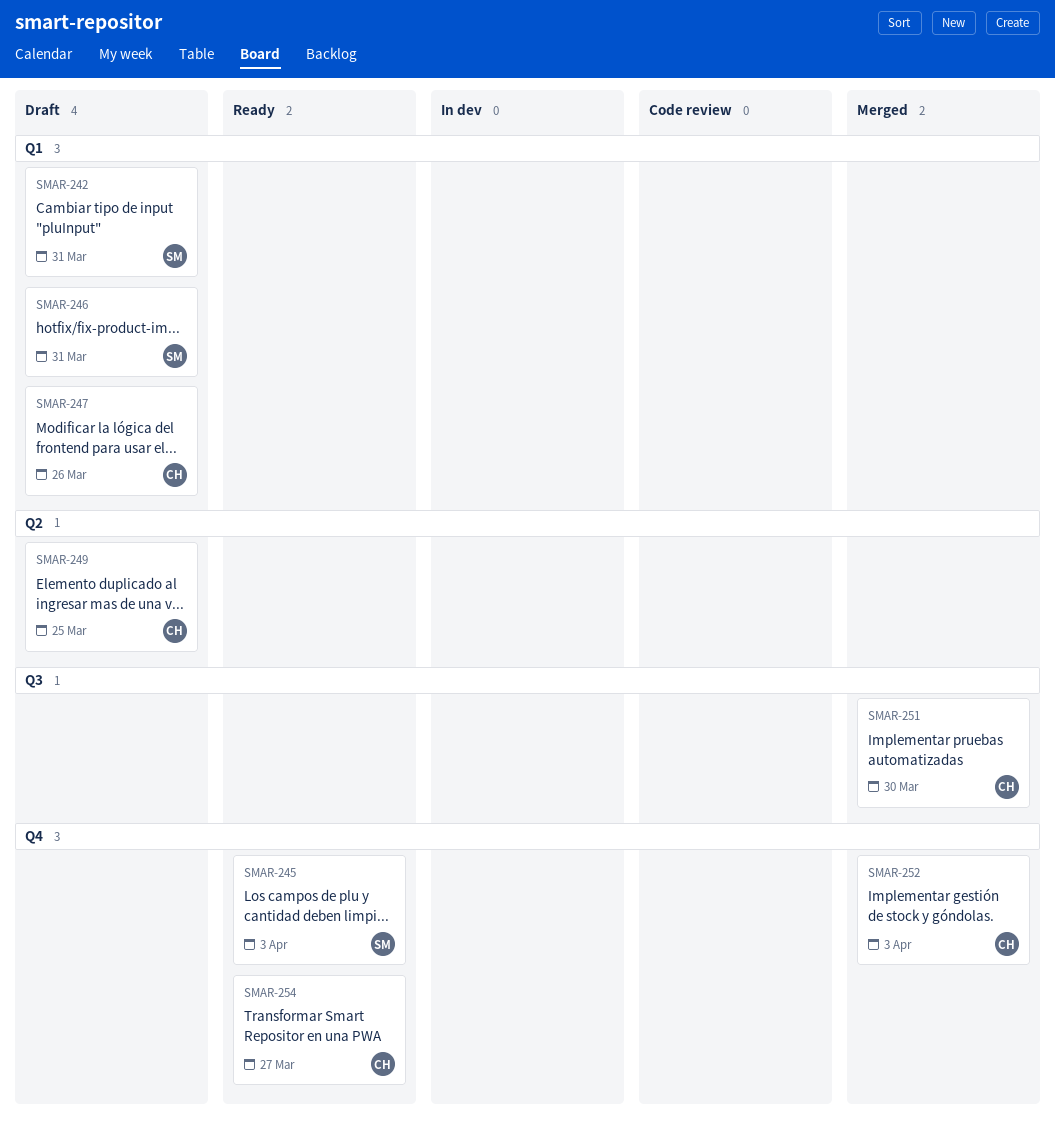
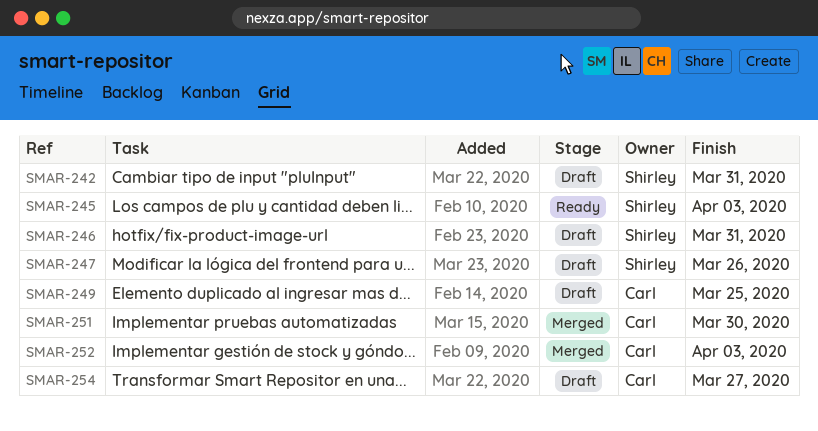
SMAR-247, owner: Carl -> Shirley
SMAR-254, status: Ready -> Draft

